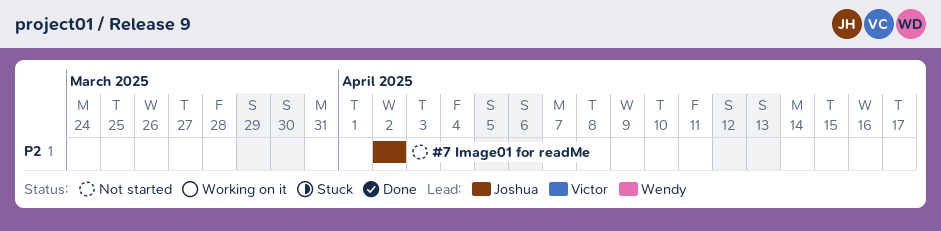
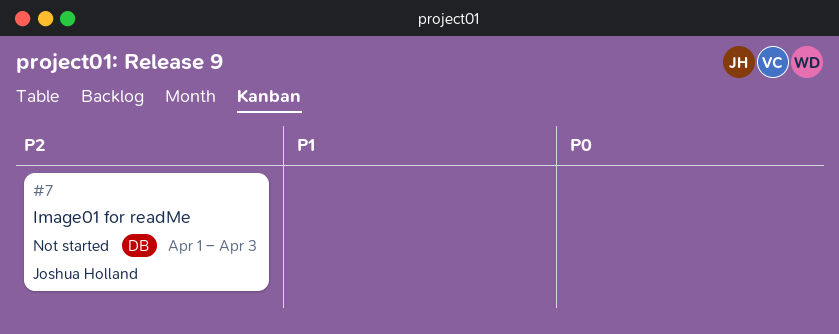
#7, start: Apr 2 -> Apr 1
#7, due: Apr 2 -> Apr 3

